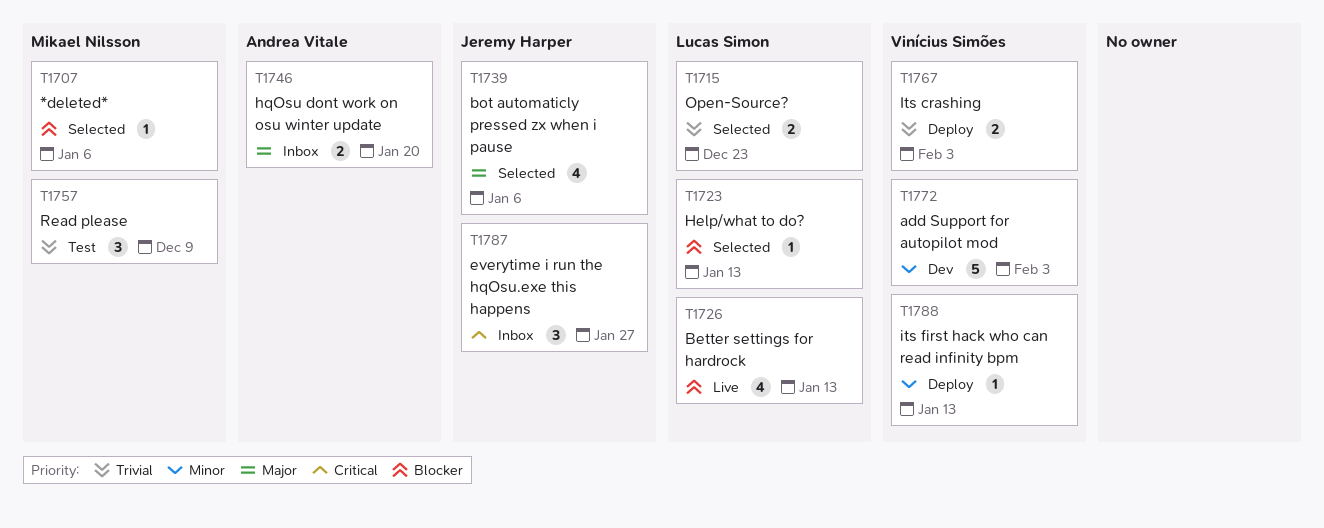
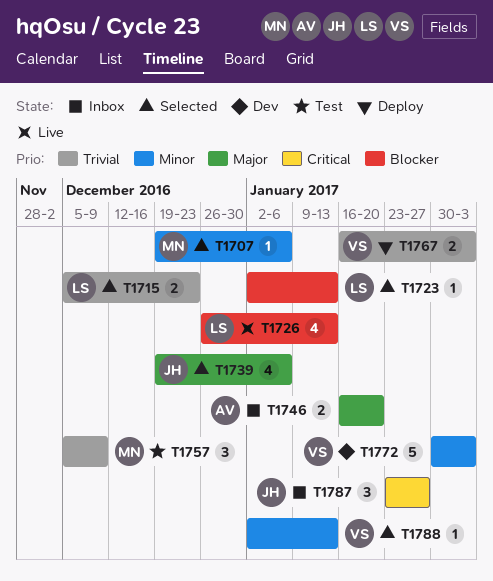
T1707, priority: Blocker -> Minor
T1788, status: Deploy -> Selected

